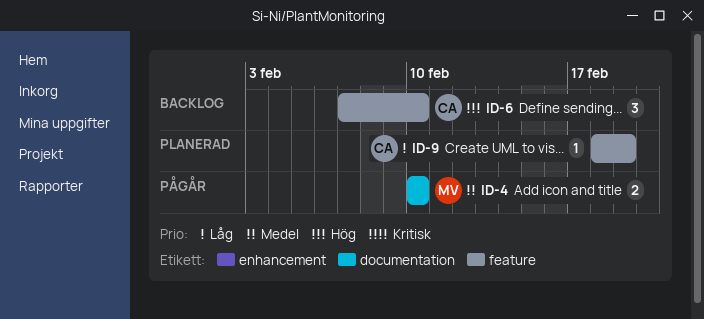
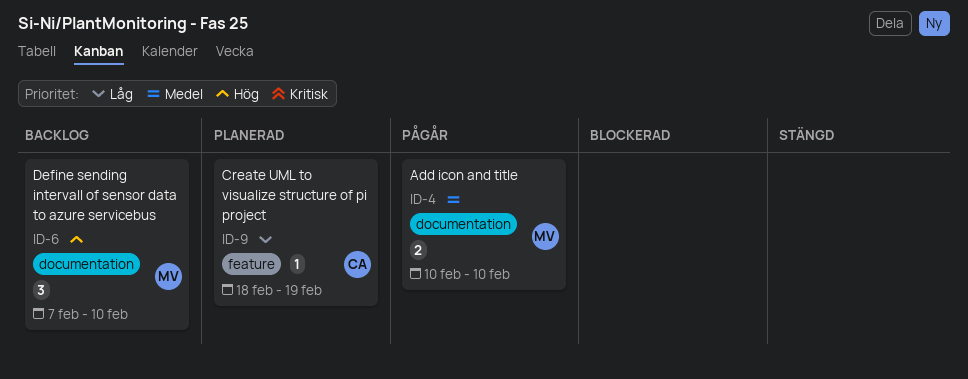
ID-6, owner: CA -> MV
ID-6, label: feature -> documentation

